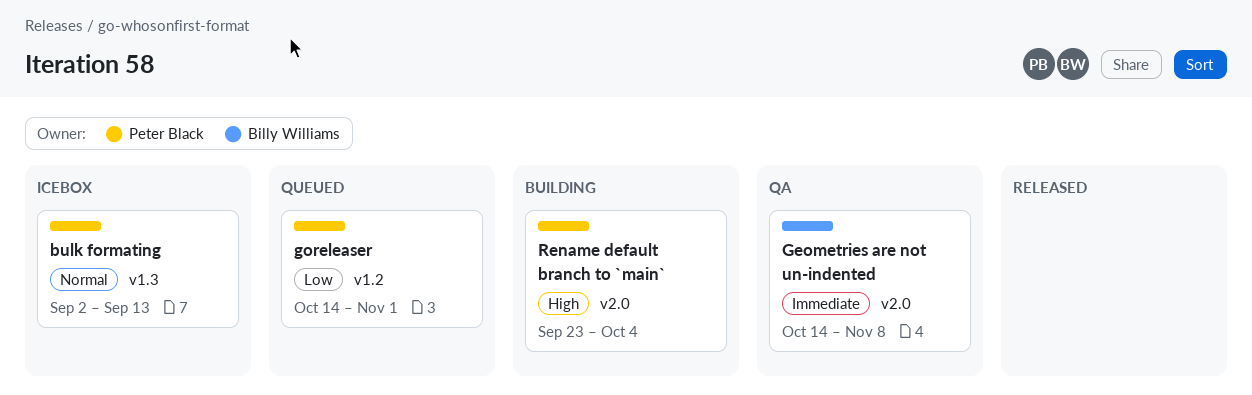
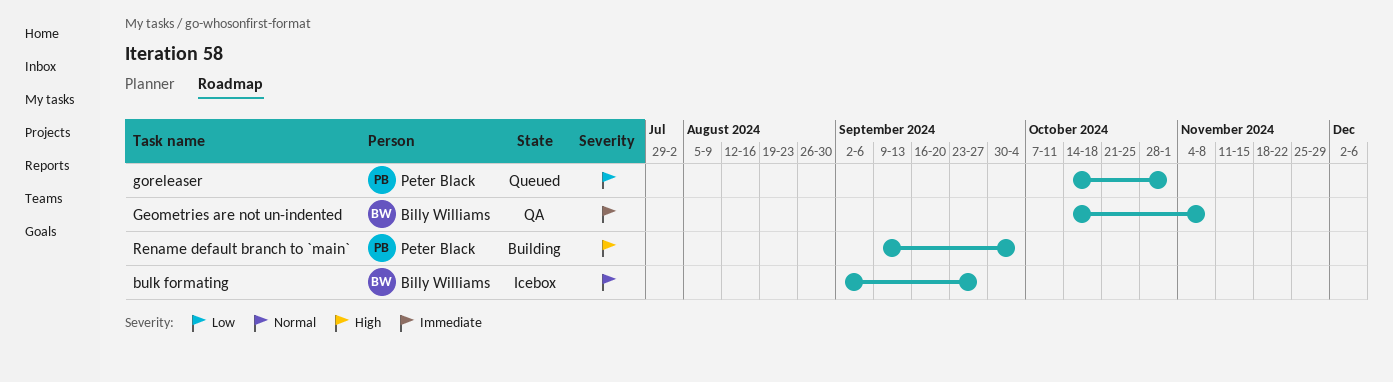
bulk formating, owner: Peter Black -> Billy Williams
bulk formating, due: Sep 13 -> Sep 27
Rename default branch to `main`, start: Sep 23 -> Sep 9

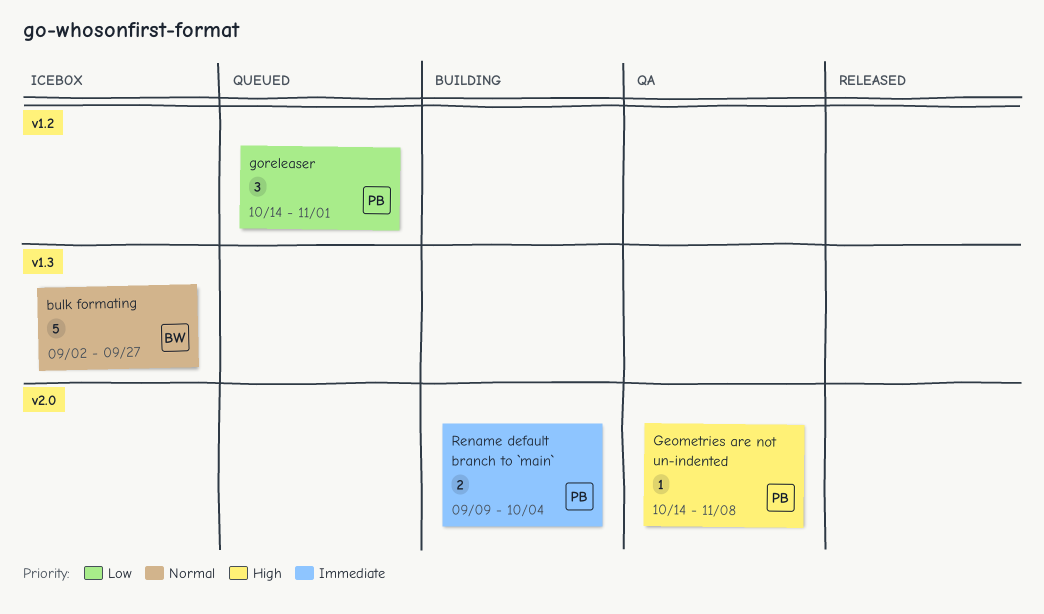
Geometries are not un-indented, owner: Billy Williams -> Peter Black
Geometries are not un-indented, priority: Immediate -> High
Rename default branch to `main`, priority: High -> Immediate

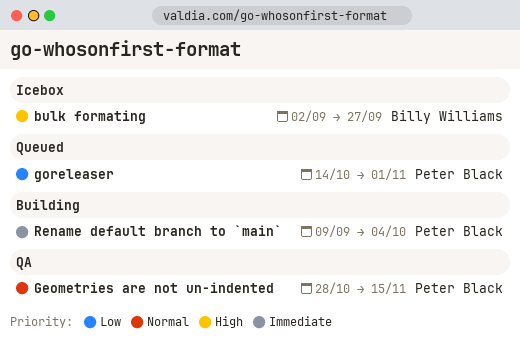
bulk formating, priority: Normal -> High
Geometries are not un-indented, priority: High -> Normal
Geometries are not un-indented, start: Oct 14 -> Oct 28
Geometries are not un-indented, due: Nov 8 -> Nov 15

